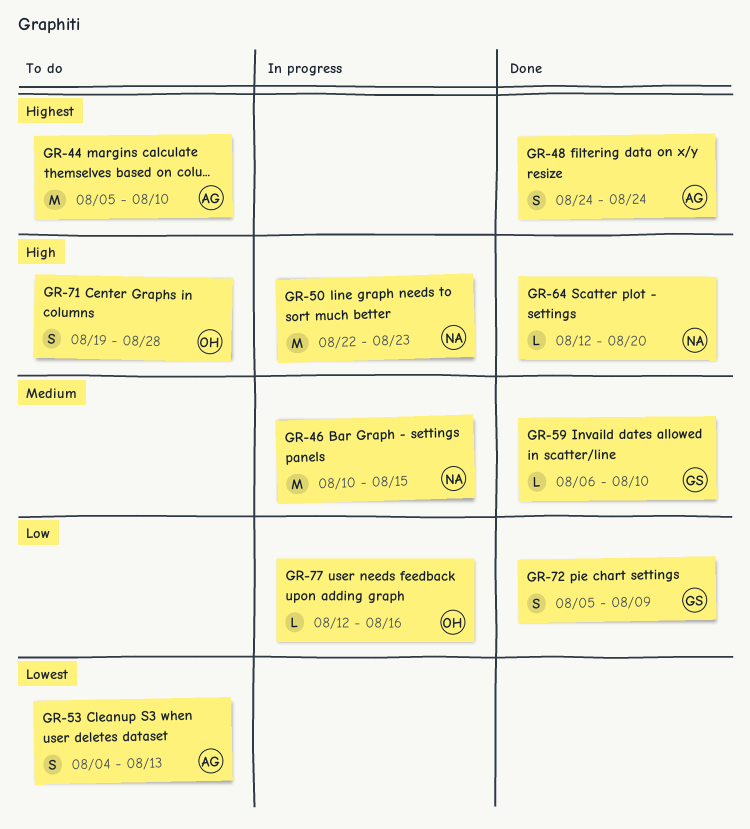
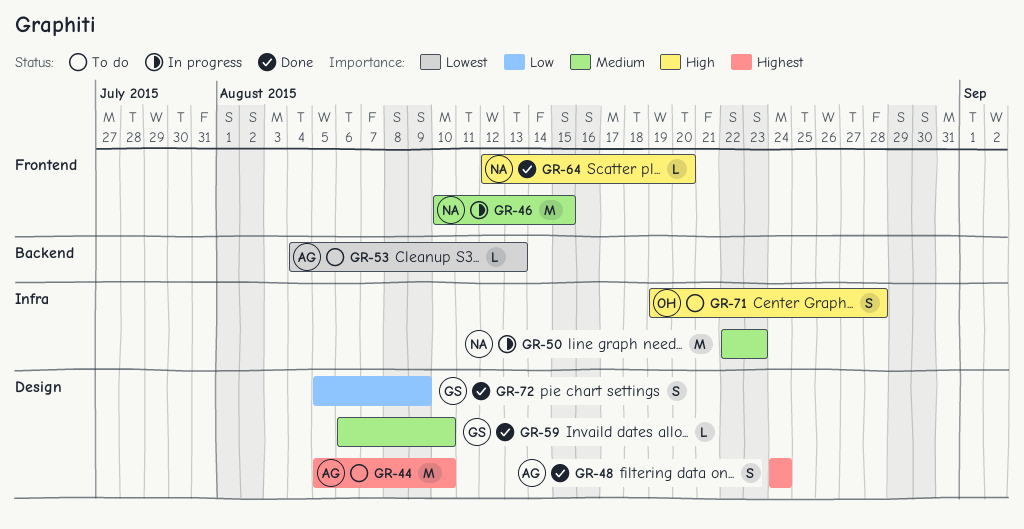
GR-50, priority: High -> Medium
GR-53, estimate: S -> L
GR-77: present -> none

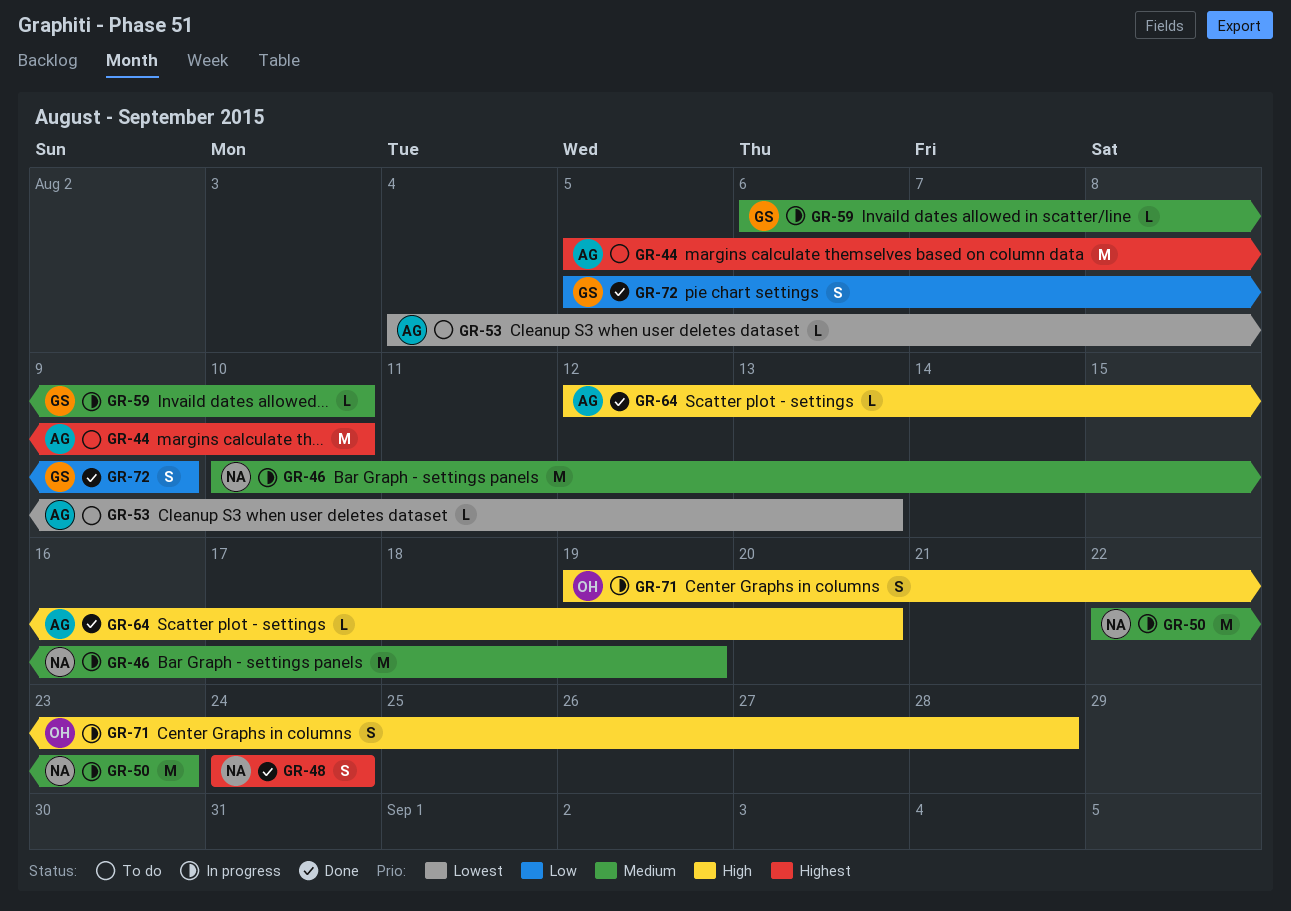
GR-46, due: Aug 15 -> Aug 19
GR-48, owner: AG -> NA
GR-59, status: Done -> In progress
GR-64, owner: NA -> AG
GR-71, status: To do -> In progress

